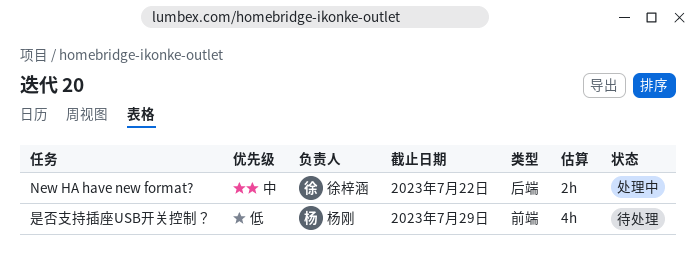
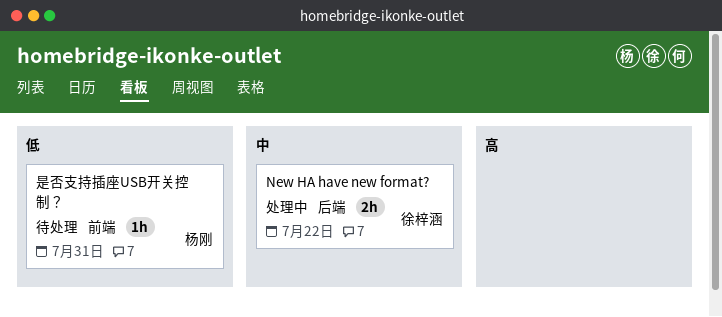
是否支持插座USB开关控制？, estimate: 4h -> 1h
是否支持插座USB开关控制？, due: Jul 29 -> Jul 31

